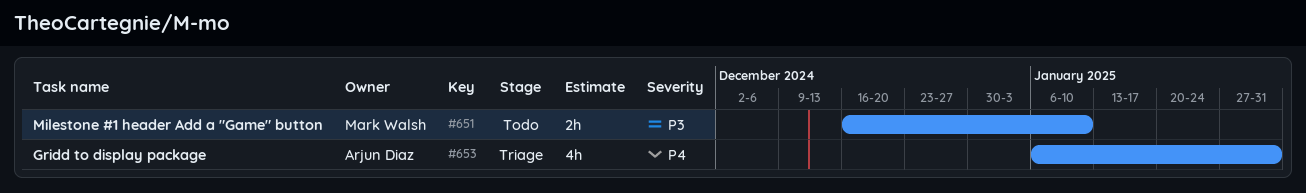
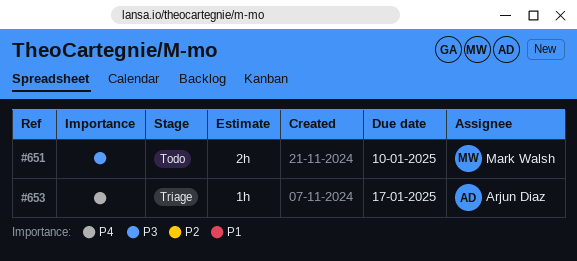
#653, estimate: 4h -> 1h
#653, due: Jan 31 -> Jan 17

